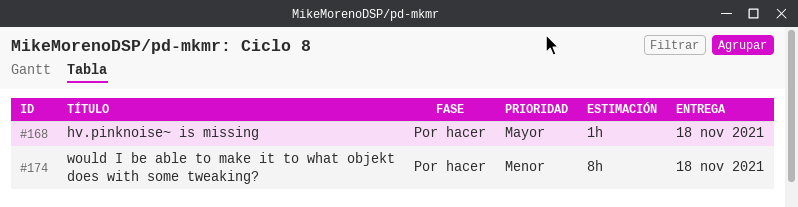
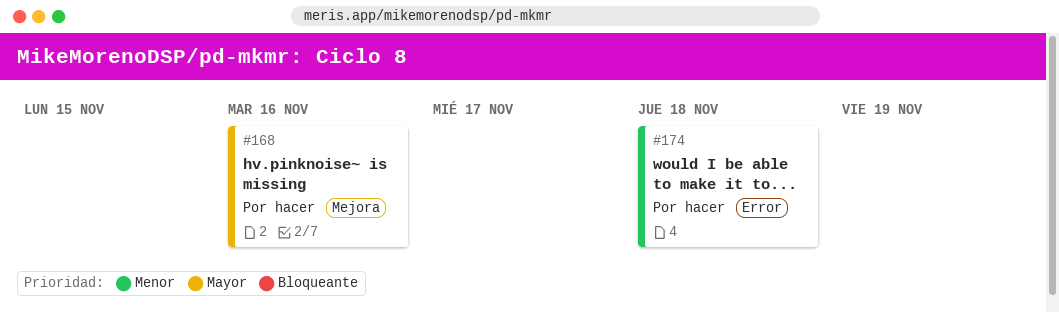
#168, due: Nov 18 -> Nov 16

